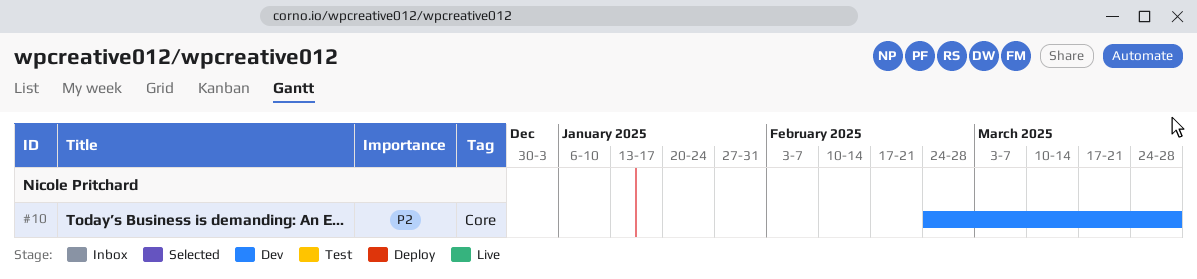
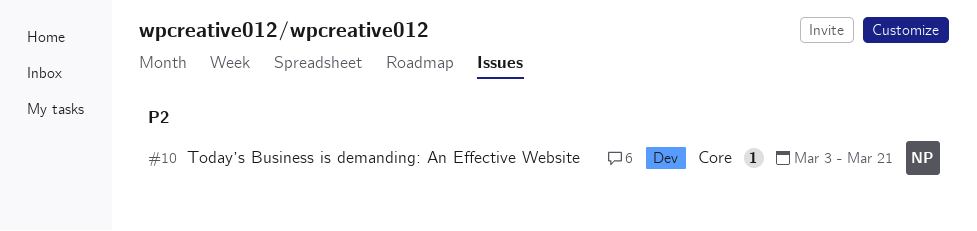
#10, start: Feb 24 -> Mar 3
#10, due: Mar 28 -> Mar 21

